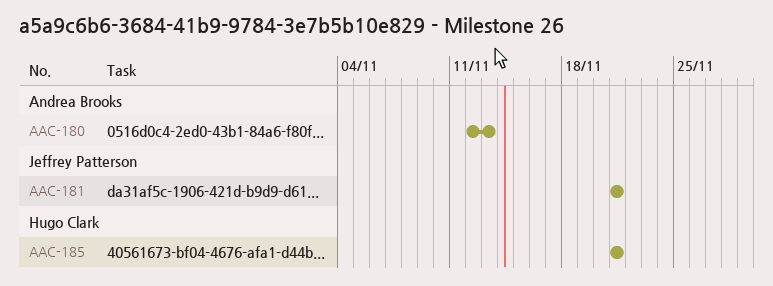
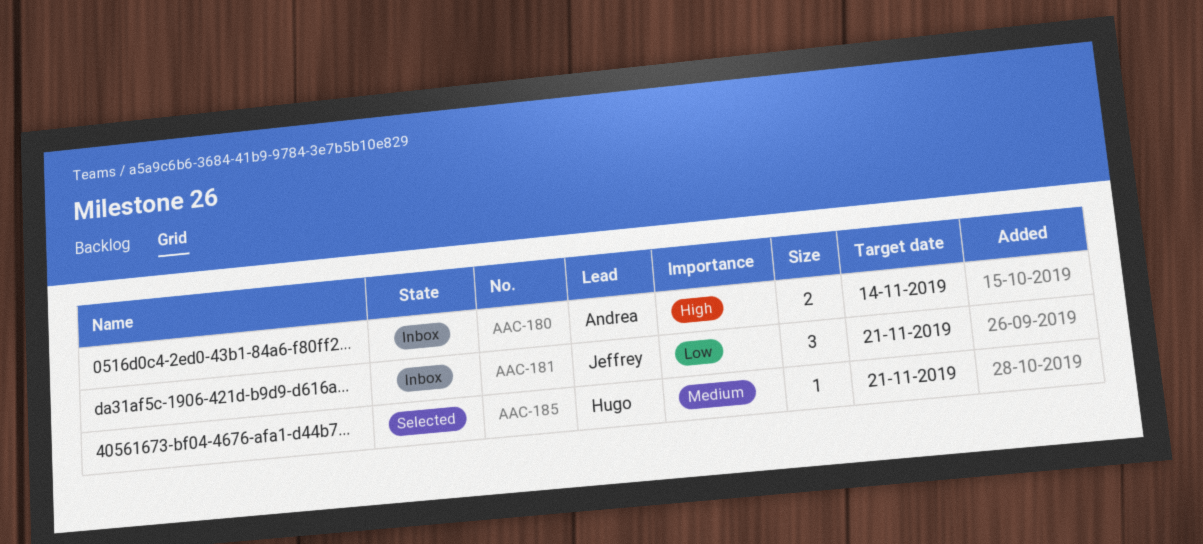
AAC-180, due: Nov 13 -> Nov 14

